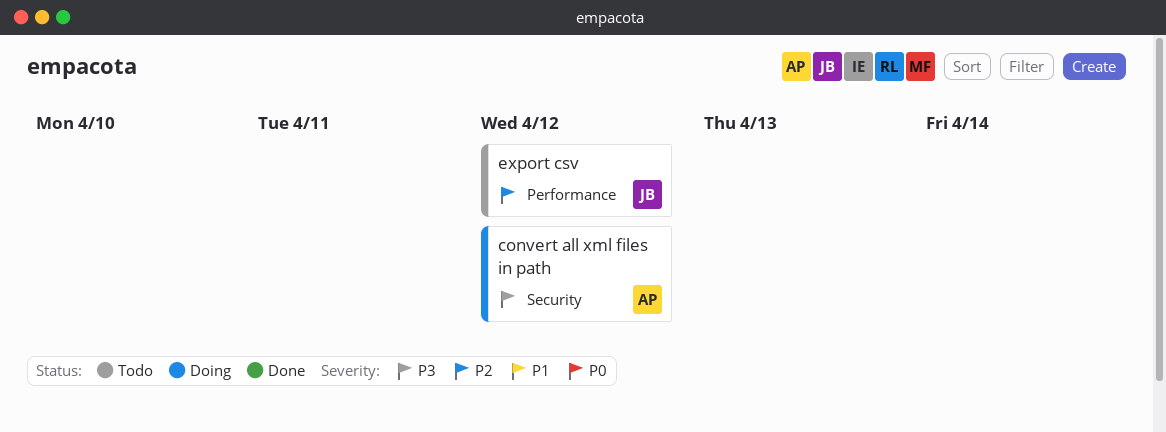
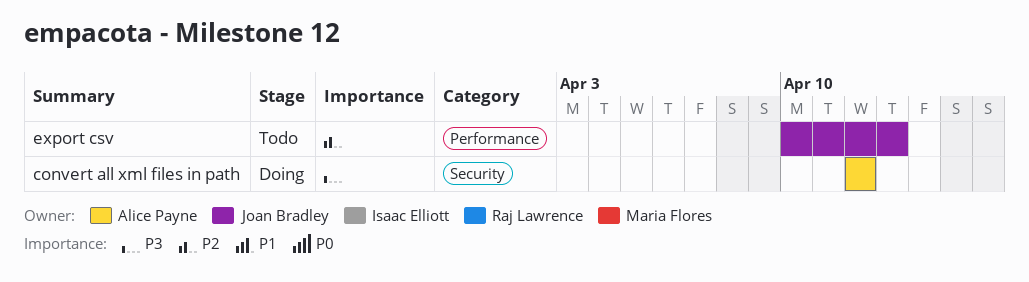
export csv, due: Apr 12 -> Apr 13

